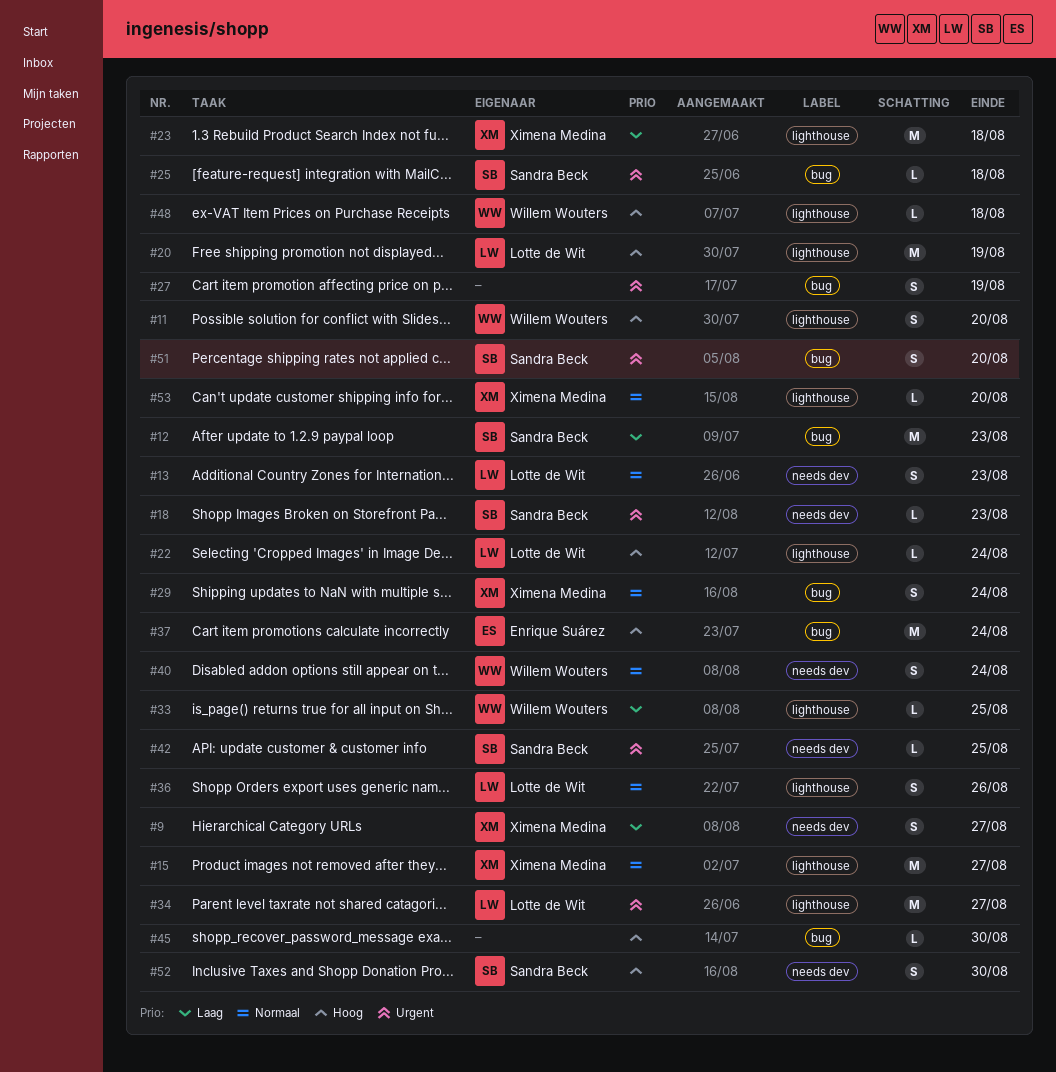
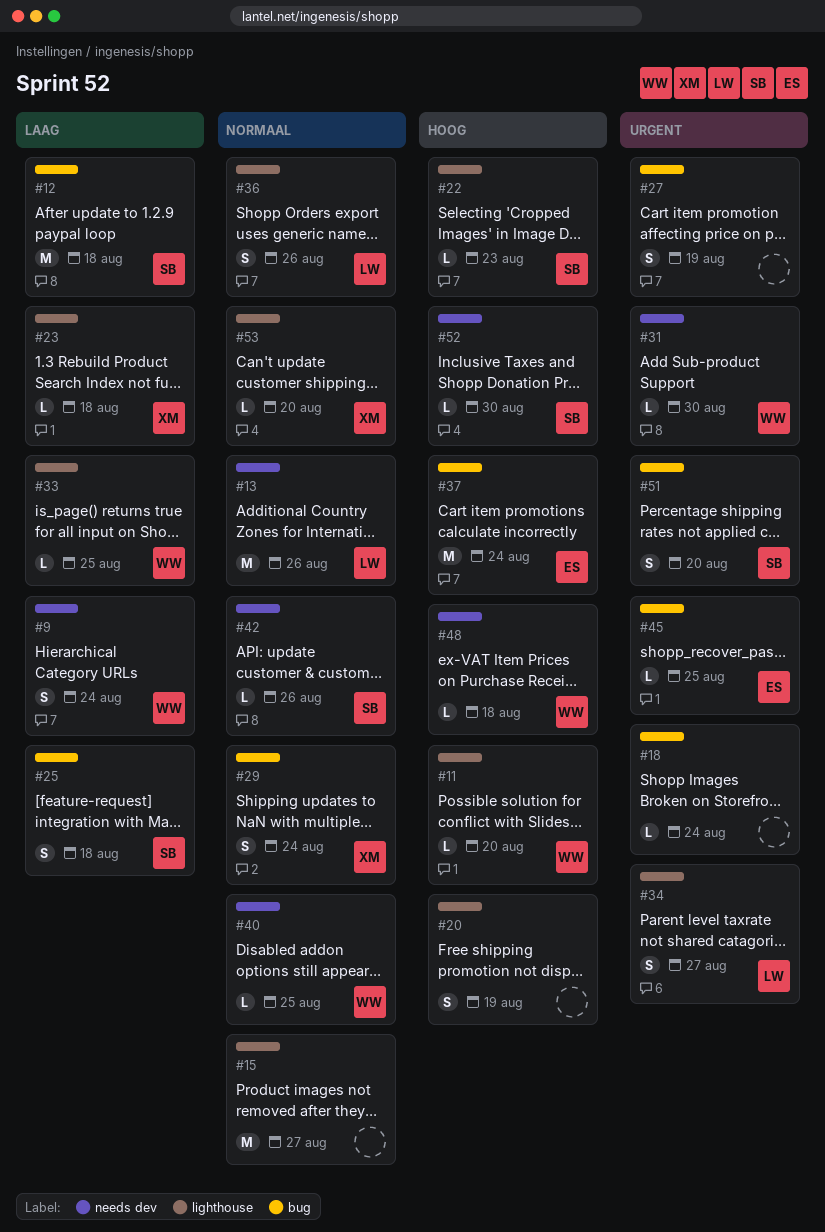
#9, owner: Ximena Medina -> Willem Wouters
#9, due: Aug 27 -> Aug 24
#11, estimate: S -> L
#12, due: Aug 23 -> Aug 18
#13, estimate: S -> M
#13, due: Aug 23 -> Aug 26
#15, owner: Ximena Medina -> none
#18, owner: Sandra Beck -> none
#18, label: needs dev -> bug
#18, due: Aug 23 -> Aug 24
#20, owner: Lotte de Wit -> none
#20, estimate: M -> S
#22, owner: Lotte de Wit -> Sandra Beck
#22, due: Aug 24 -> Aug 23
#23, estimate: M -> L
#25, priority: Urgent -> Laag
#25, estimate: L -> S
#31: none -> present
#34, estimate: M -> S
#40, estimate: S -> L
#40, due: Aug 24 -> Aug 25
#42, priority: Urgent -> Normaal
#42, due: Aug 25 -> Aug 26
#45, owner: none -> Enrique Suárez
#45, priority: Hoog -> Urgent
#45, due: Aug 30 -> Aug 25
#48, label: lighthouse -> needs dev
#52, estimate: S -> L

